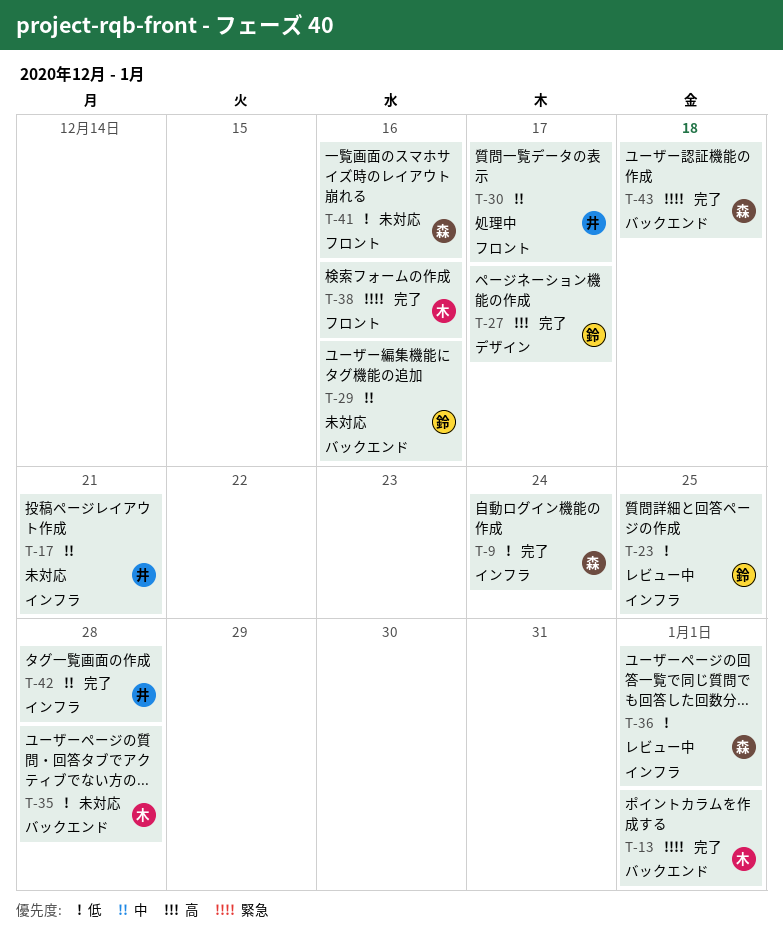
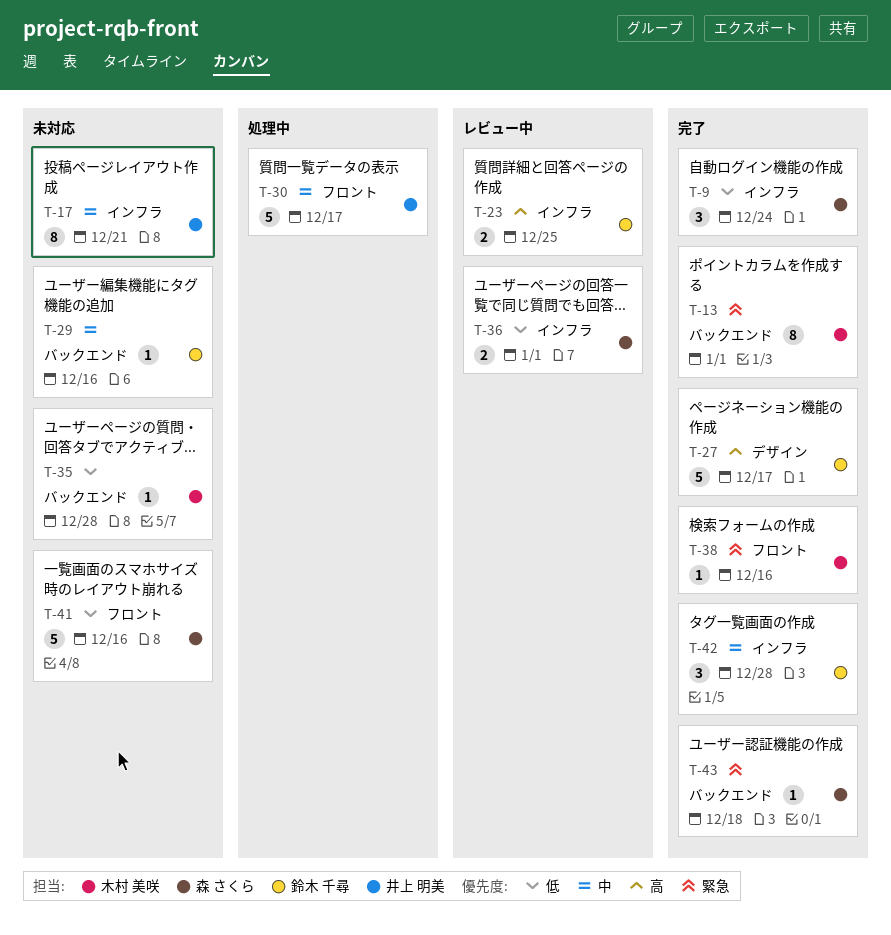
T-23, priority: 低 -> 高
T-42, owner: 井上 明美 -> 鈴木 千尋

